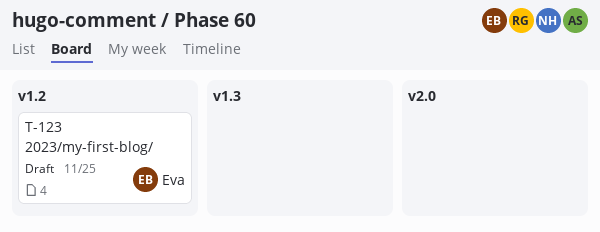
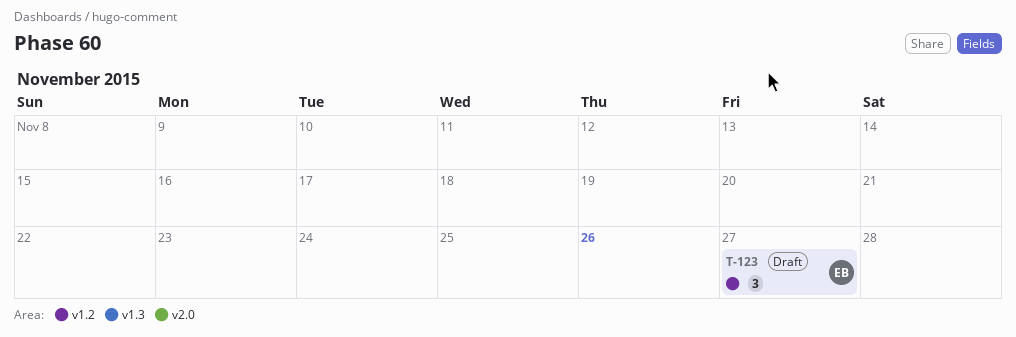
T-123, due: Nov 25 -> Nov 27

